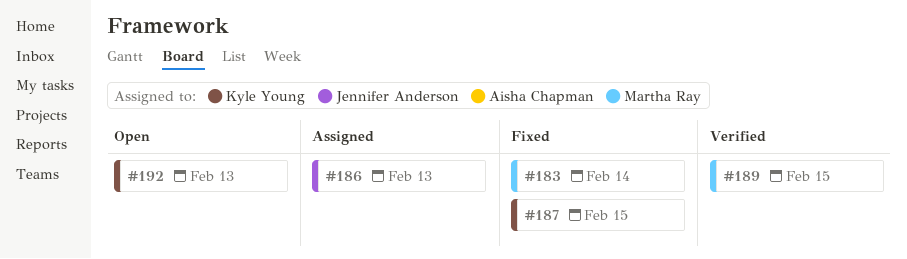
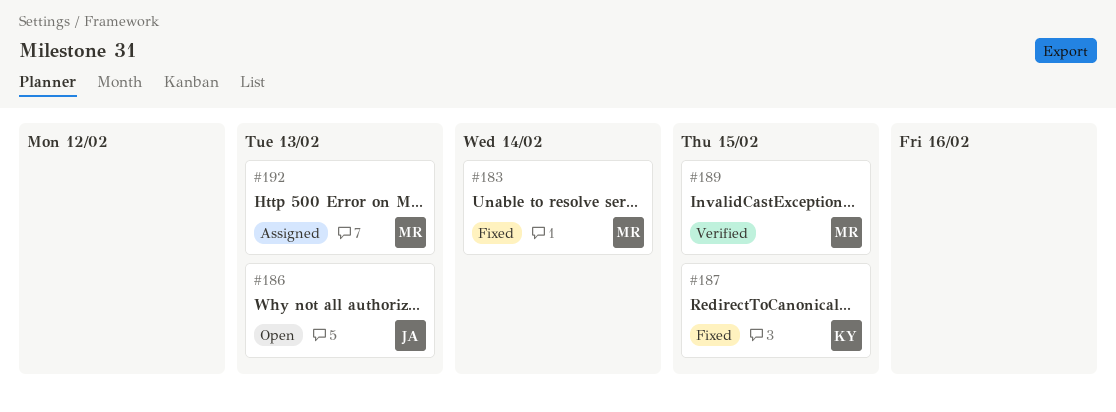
#186, status: Assigned -> Open
#192, status: Open -> Assigned
#192, owner: Kyle Young -> Martha Ray

